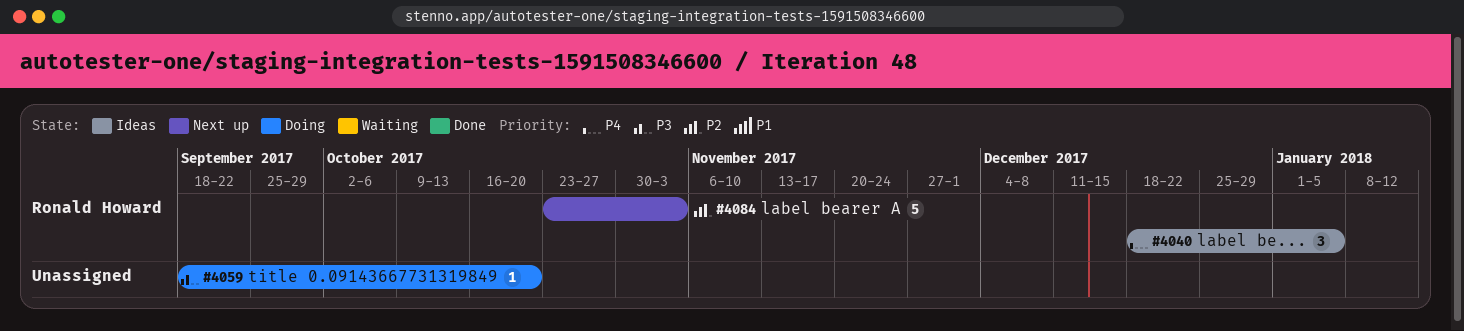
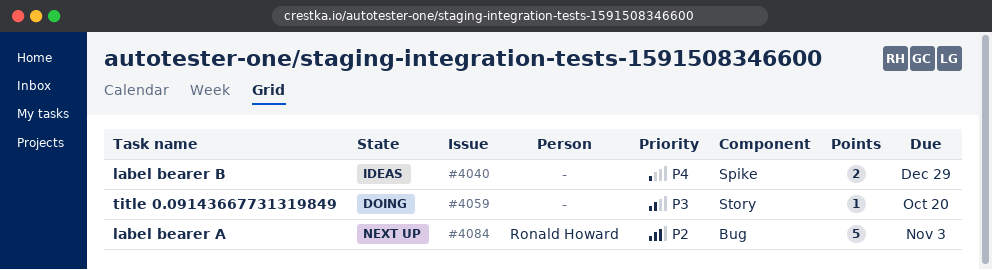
#4040, owner: Ronald Howard -> none
#4040, estimate: 3 -> 2
#4040, due: Jan 5 -> Dec 29

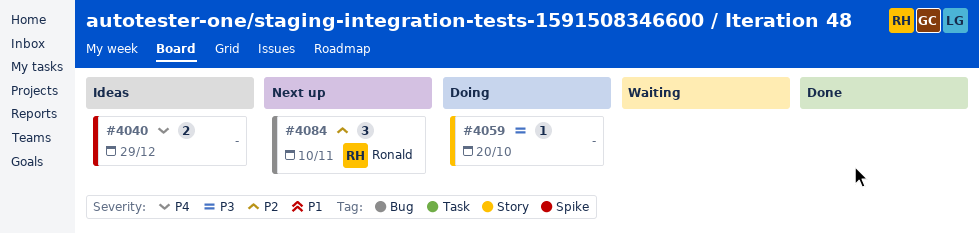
#4084, estimate: 5 -> 3
#4084, due: Nov 3 -> Nov 10

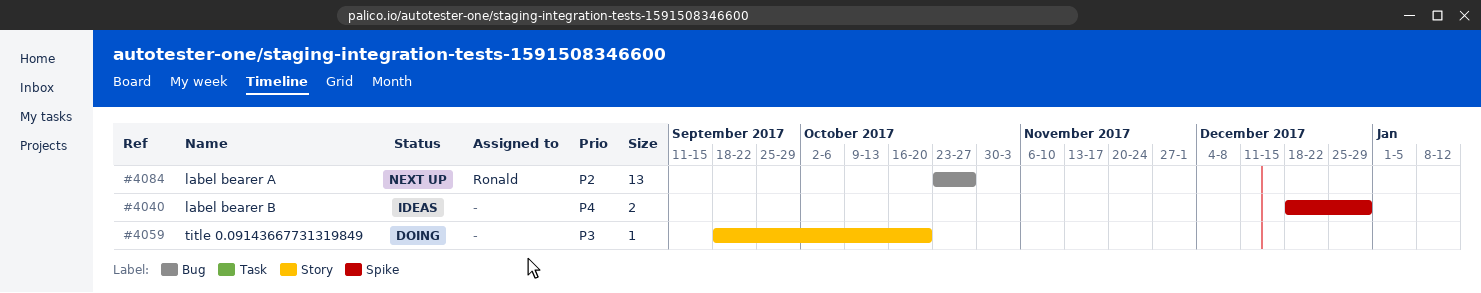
#4084, estimate: 3 -> 13
#4084, due: Nov 10 -> Oct 27

